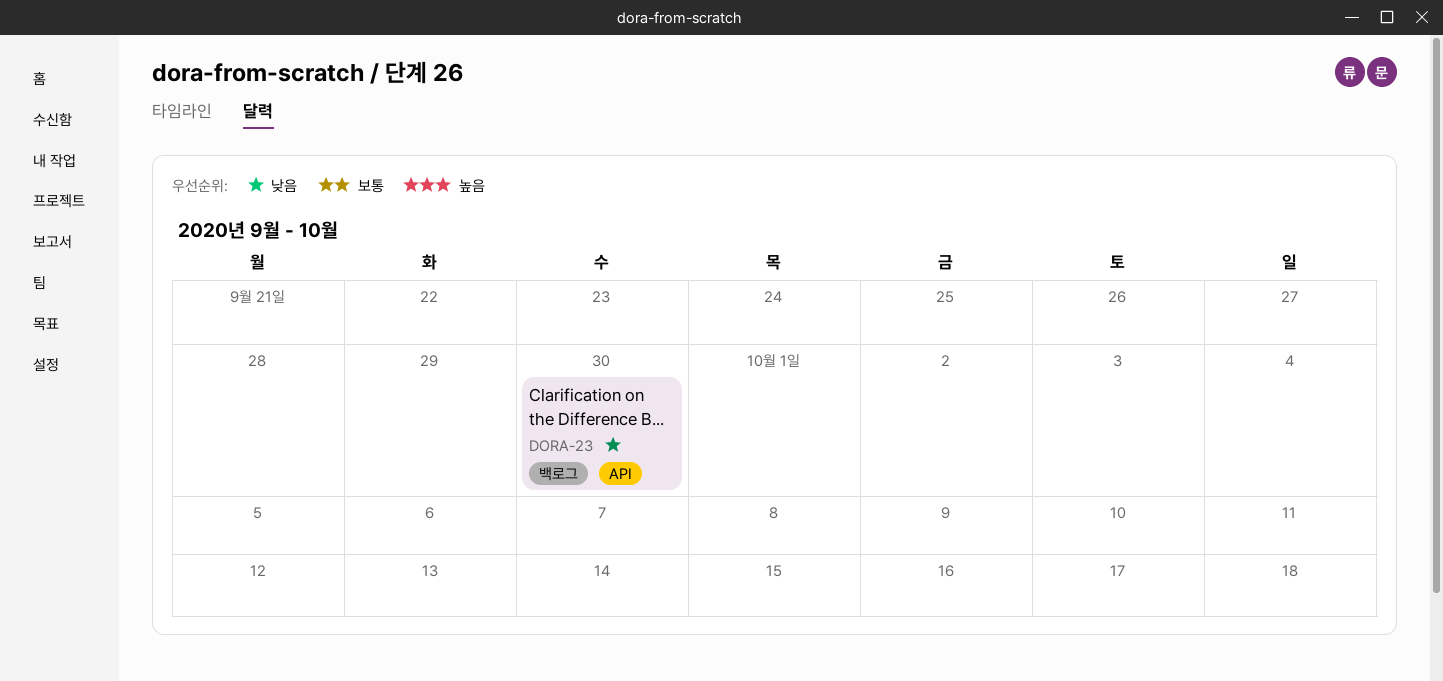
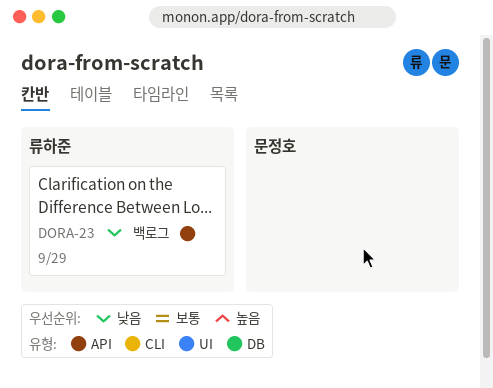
DORA-23, due: Sep 30 -> Sep 29

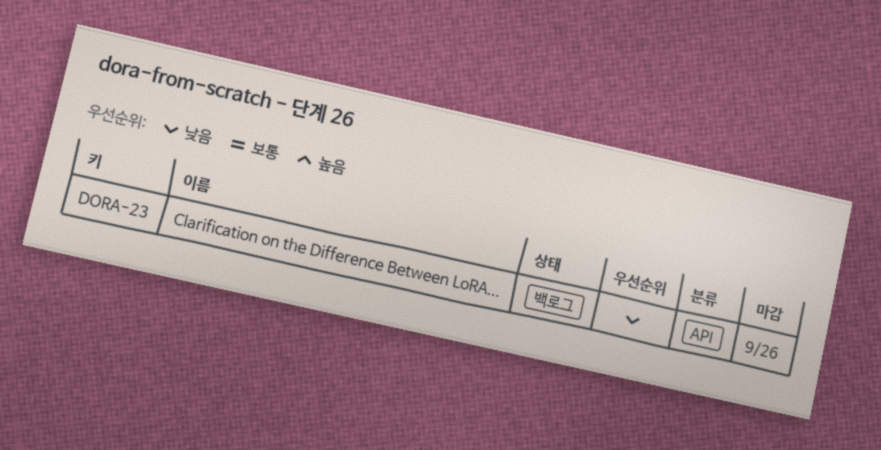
DORA-23, due: Sep 29 -> Sep 26

